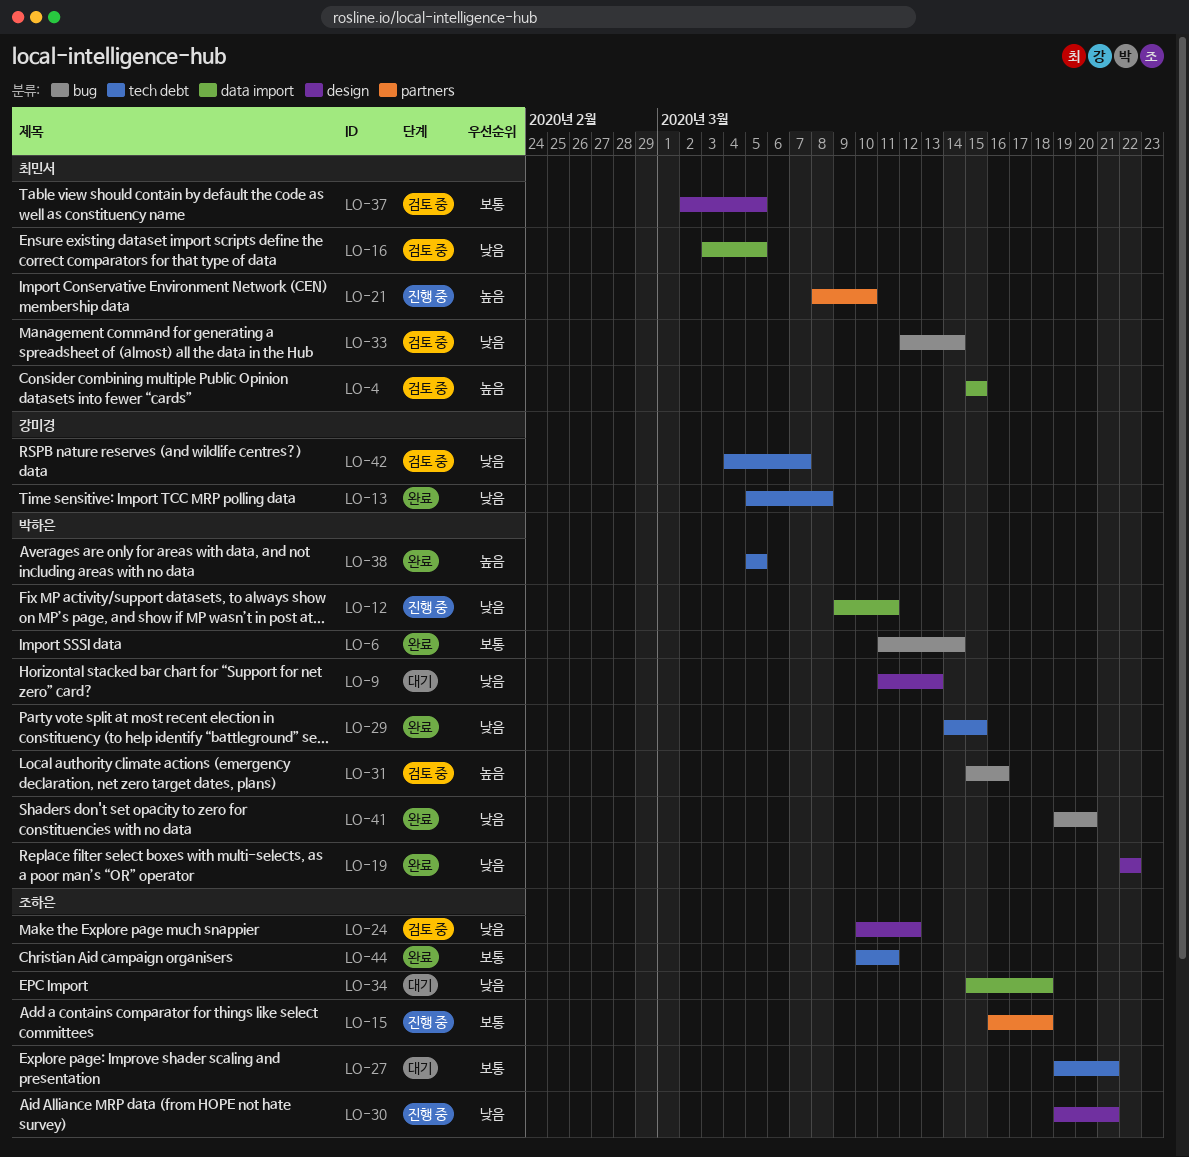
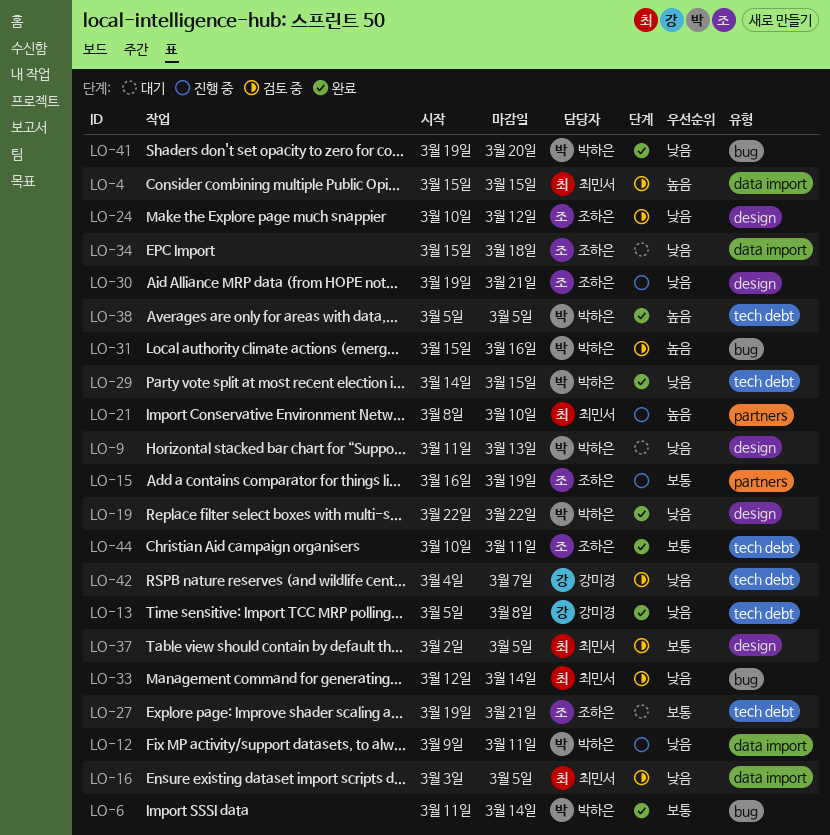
LO-15, due: Mar 18 -> Mar 19

